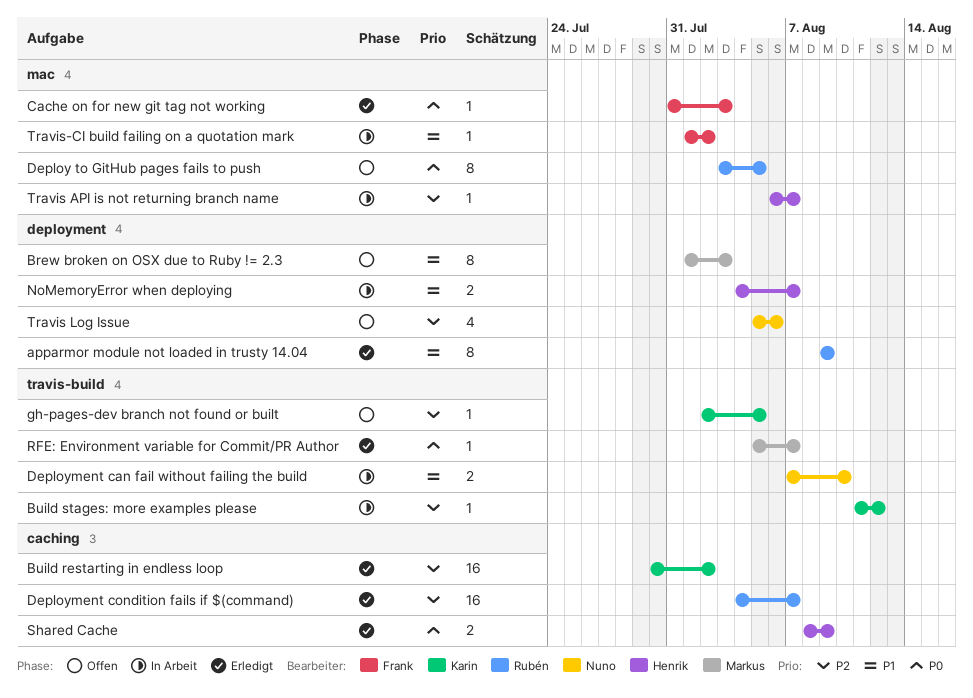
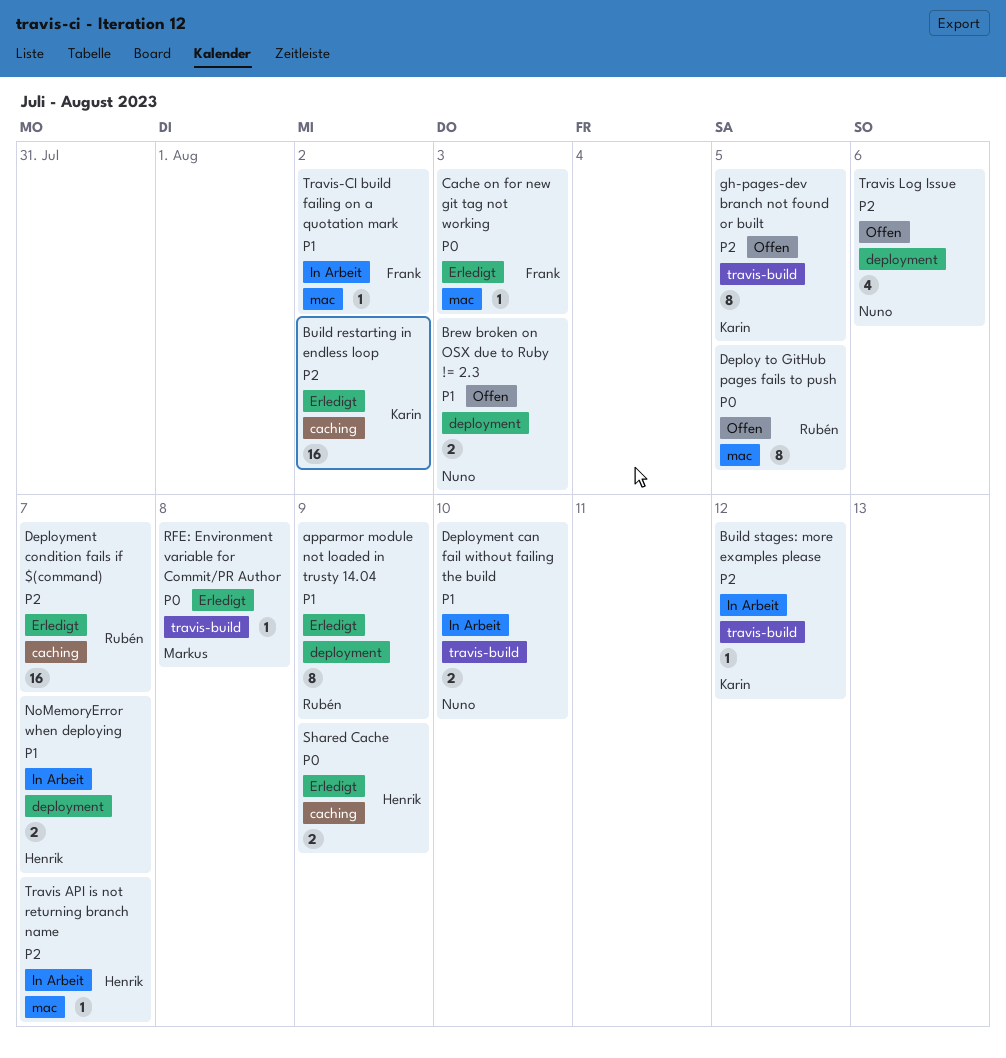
Brew broken on OSX due to Ruby != 2.3, owner: Markus -> Nuno
Brew broken on OSX due to Ruby != 2.3, estimate: 8 -> 2
gh-pages-dev branch not found or built, estimate: 1 -> 8
RFE: Environment variable for Commit/PR Author, due: Aug 7 -> Aug 8

